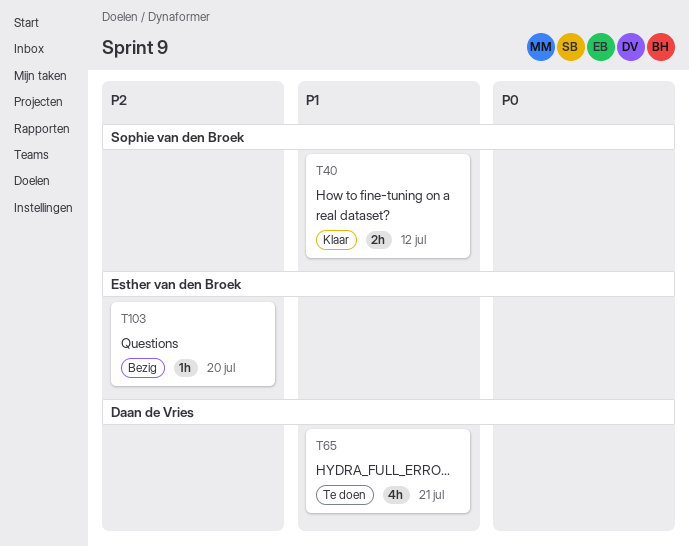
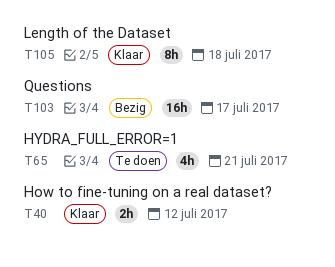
T103, estimate: 1h -> 16h
T103, due: Jul 20 -> Jul 17
T105: none -> present

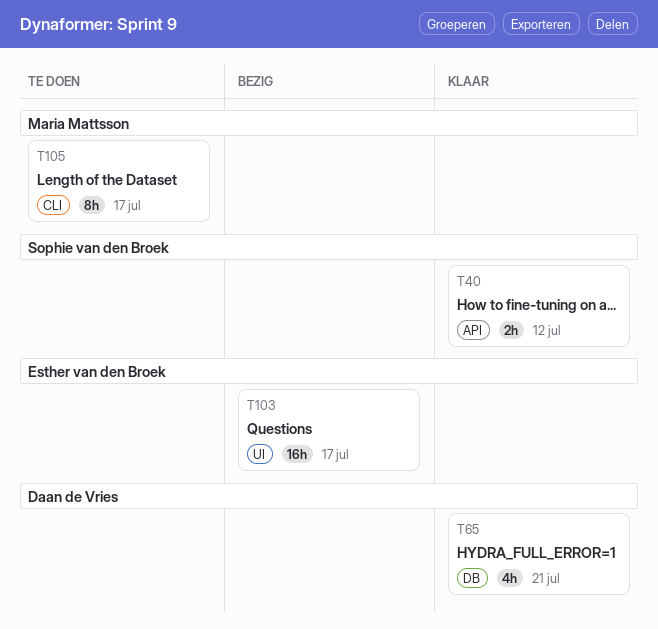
T65, status: Te doen -> Klaar
T105, status: Klaar -> Te doen
T105, due: Jul 18 -> Jul 17

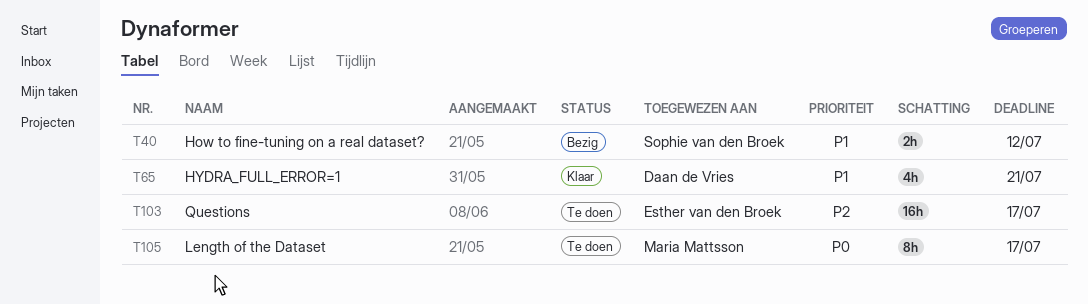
T40, status: Klaar -> Bezig
T103, status: Bezig -> Te doen

